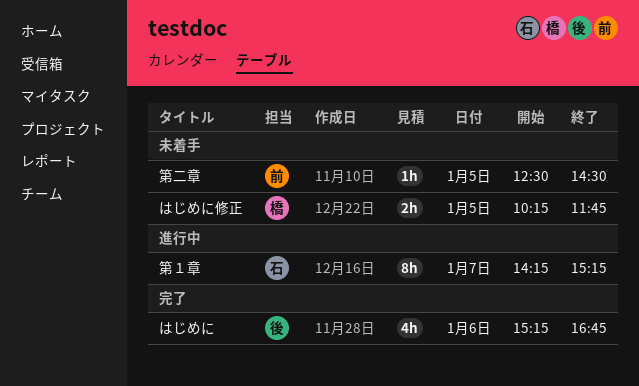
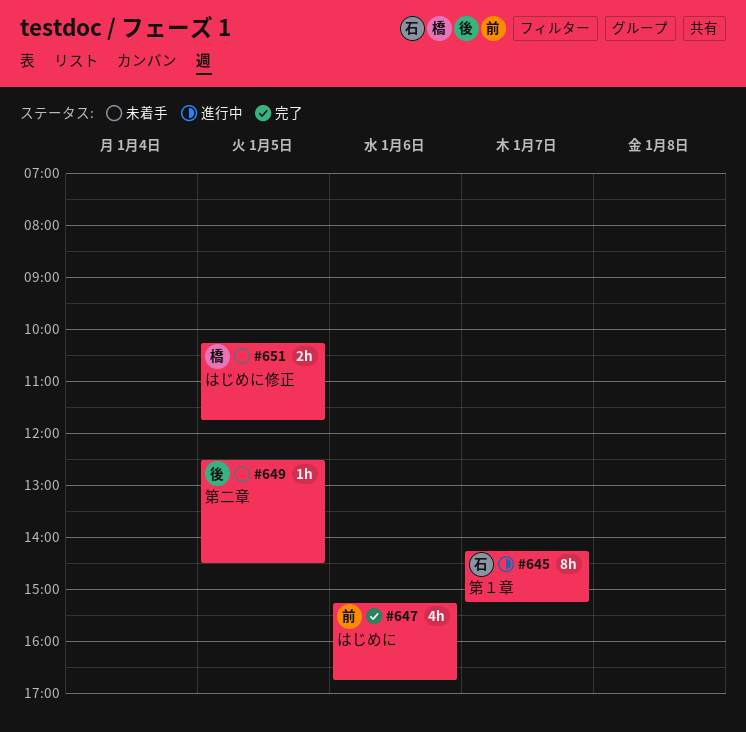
はじめに, owner: 後 -> 前
第二章, owner: 前 -> 後

